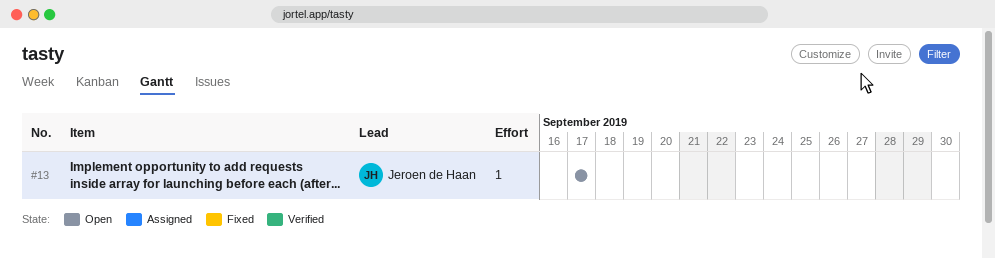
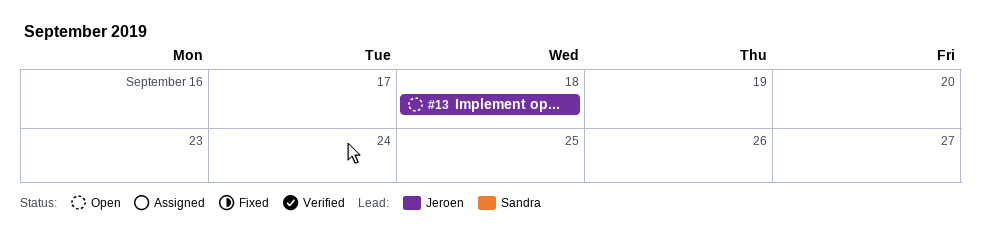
#13, start: Sep 17 -> Sep 18
#13, due: Sep 17 -> Sep 18

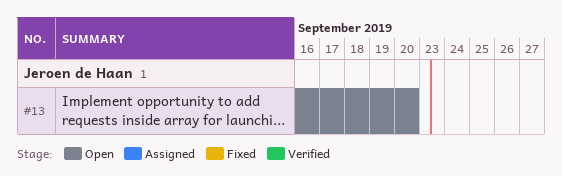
#13, start: Sep 18 -> Sep 16
#13, due: Sep 18 -> Sep 20

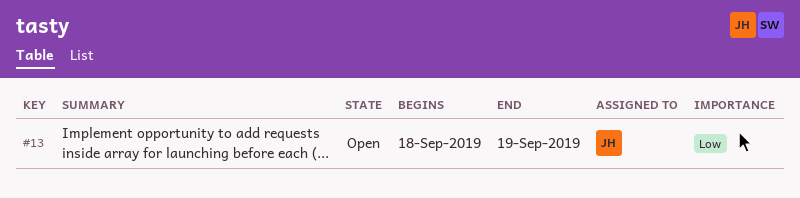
#13, start: Sep 16 -> Sep 18
#13, due: Sep 20 -> Sep 19

